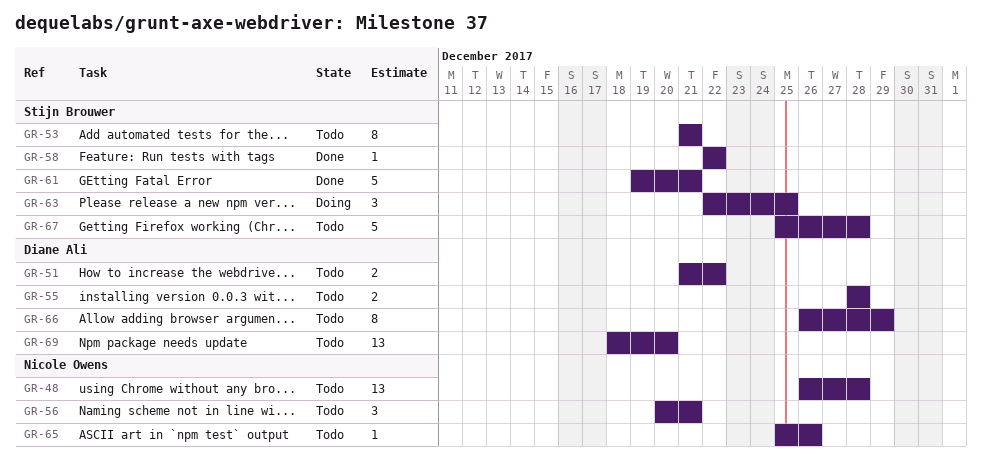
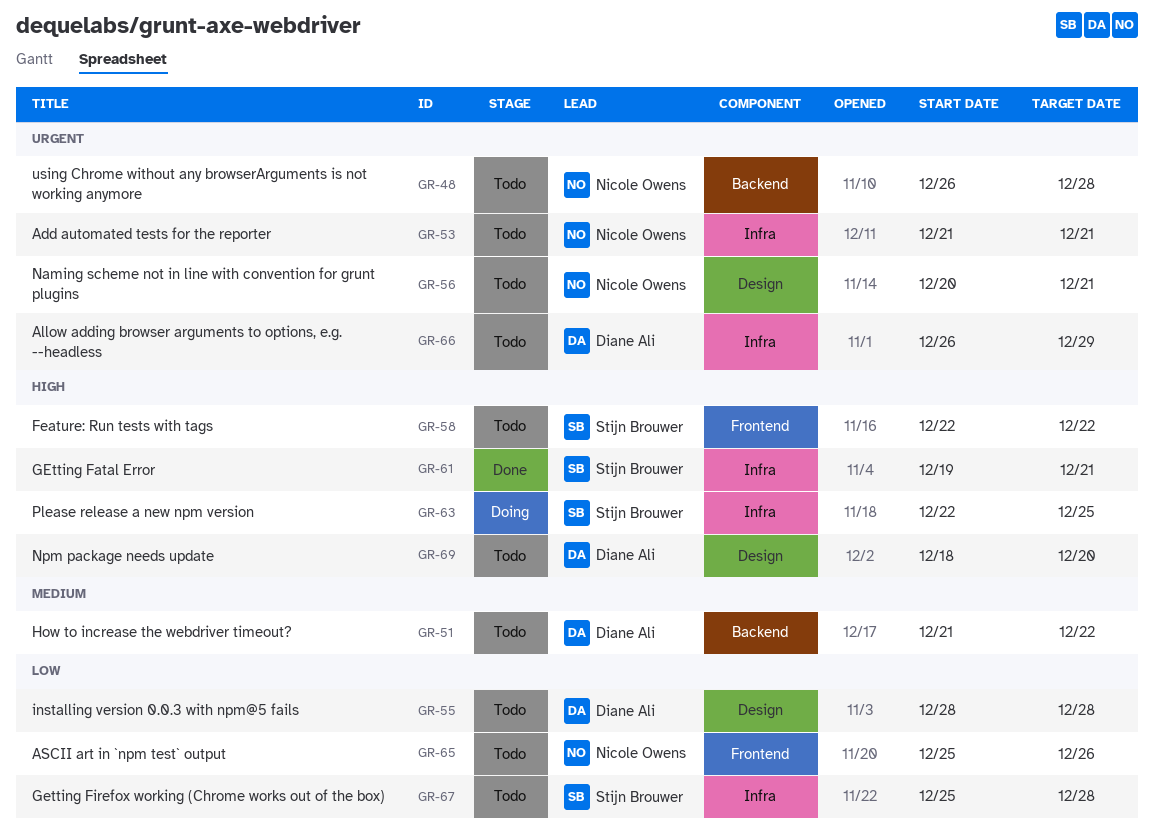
GR-53, owner: Stijn Brouwer -> Nicole Owens
GR-58, status: Done -> Todo

